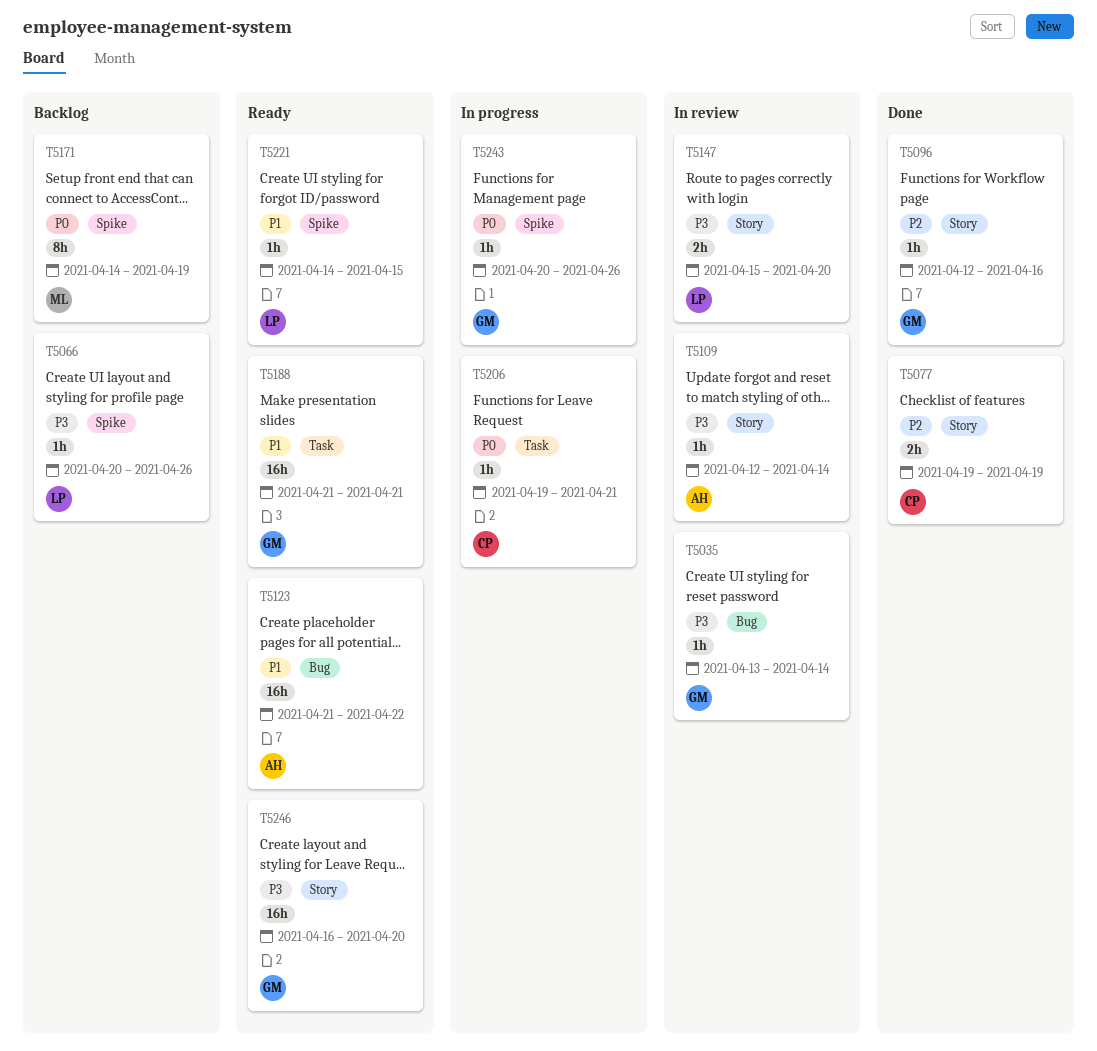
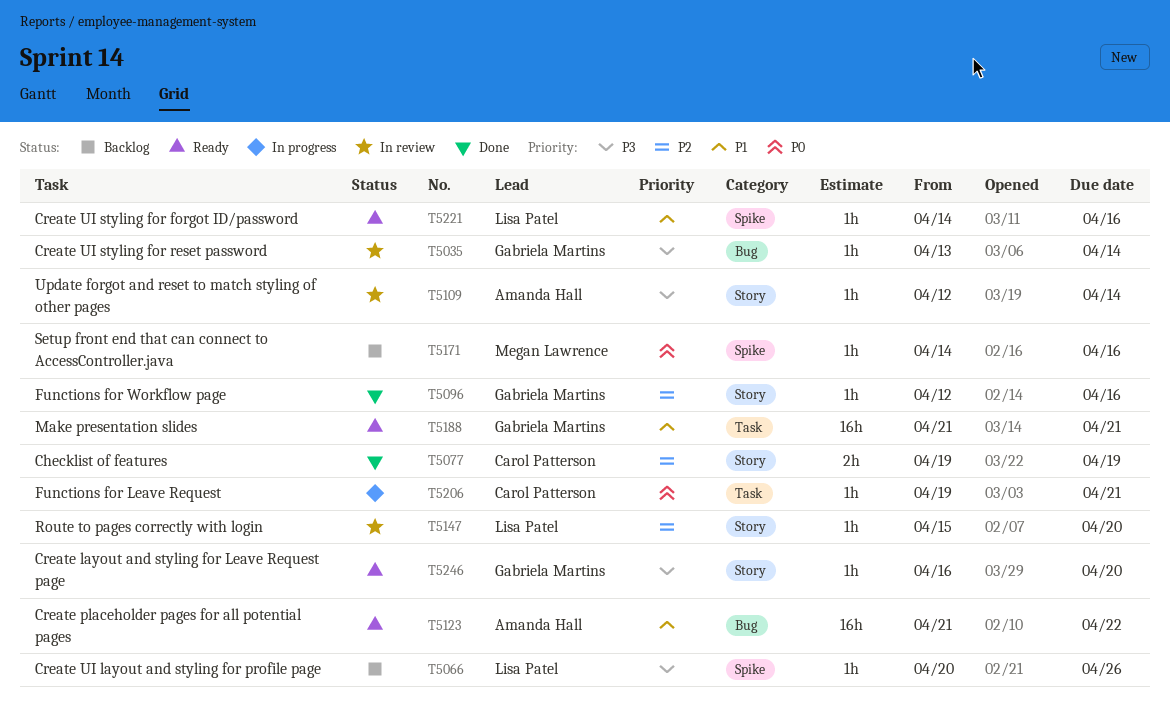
T5147, priority: P3 -> P2
T5147, estimate: 2h -> 1h
T5171, estimate: 8h -> 1h
T5171, due: Apr 19 -> Apr 16
T5221, due: Apr 15 -> Apr 16
T5243: present -> none
T5246, estimate: 16h -> 1h

